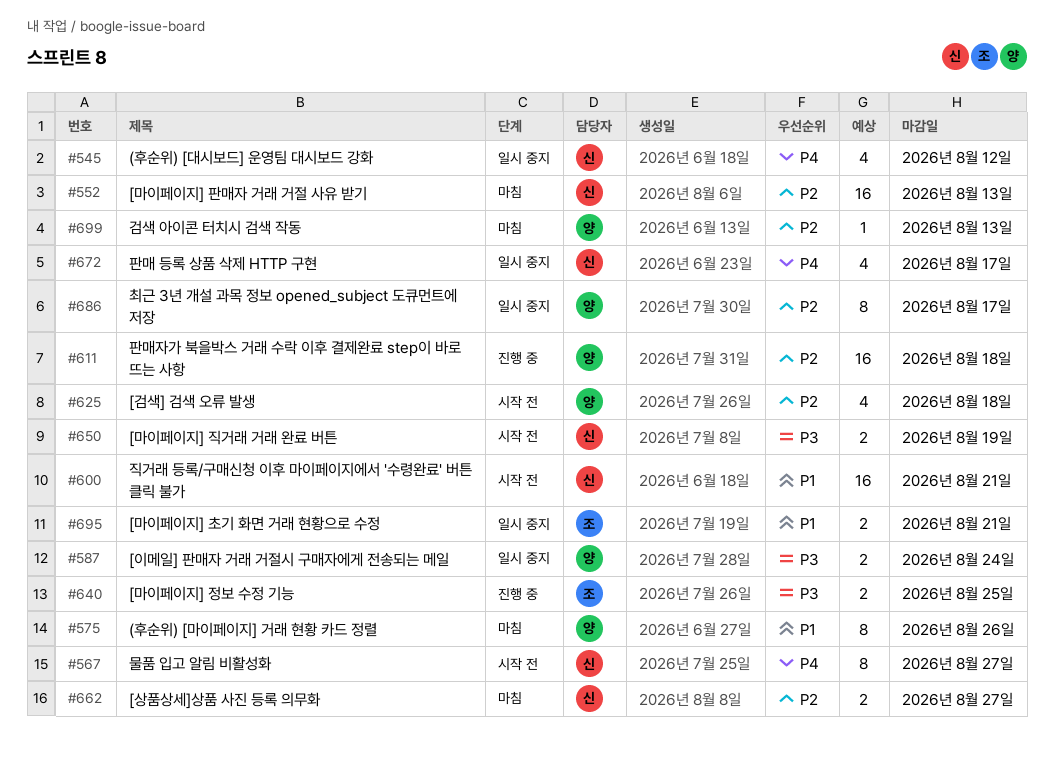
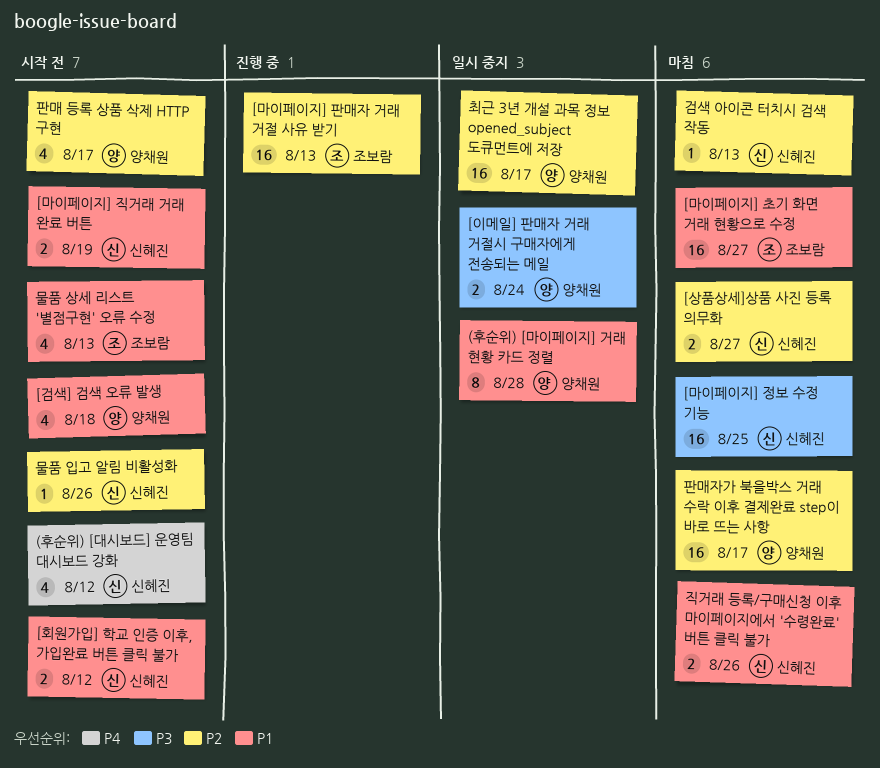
(후순위) [대시보드] 운영팀 대시보드 강화, status: 일시 중지 -> 시작 전
(후순위) [마이페이지] 거래 현황 카드 정렬, status: 마침 -> 일시 중지
(후순위) [마이페이지] 거래 현황 카드 정렬, due: Aug 26 -> Aug 28
[검색] 검색 오류 발생, priority: P2 -> P1
[마이페이지] 정보 수정 기능, status: 진행 중 -> 마침
[마이페이지] 정보 수정 기능, owner: 조보람 -> 신혜진
[마이페이지] 정보 수정 기능, estimate: 2 -> 16
[마이페이지] 직거래 거래 완료 버튼, priority: P3 -> P1
[마이페이지] 초기 화면 거래 현황으로 수정, status: 일시 중지 -> 마침
[마이페이지] 초기 화면 거래 현황으로 수정, estimate: 2 -> 16
[마이페이지] 초기 화면 거래 현황으로 수정, due: Aug 21 -> Aug 27
[마이페이지] 판매자 거래 거절 사유 받기, status: 마침 -> 진행 중
[마이페이지] 판매자 거래 거절 사유 받기, owner: 신혜진 -> 조보람
[회원가입] 학교 인증 이후, 가입완료 버튼 클릭 불가: none -> present
검색 아이콘 터치시 검색 작동, owner: 양채원 -> 신혜진
물품 상세 리스트 '별점구현' 오류 수정: none -> present
물품 입고 알림 비활성화, priority: P4 -> P2
물품 입고 알림 비활성화, estimate: 8 -> 1
물품 입고 알림 비활성화, due: Aug 27 -> Aug 26
직거래 등록/구매신청 이후 마이페이지에서 '수령완료' 버튼 클릭 불가, status: 시작 전 -> 마침
직거래 등록/구매신청 이후 마이페이지에서 '수령완료' 버튼 클릭 불가, estimate: 16 -> 2
직거래 등록/구매신청 이후 마이페이지에서 '수령완료' 버튼 클릭 불가, due: Aug 21 -> Aug 26
최근 3년 개설 과목 정보 opened_subject 도큐먼트에 저장, estimate: 8 -> 16
판매 등록 상품 삭제 HTTP 구현, status: 일시 중지 -> 시작 전
판매 등록 상품 삭제 HTTP 구현, owner: 신혜진 -> 양채원
판매 등록 상품 삭제 HTTP 구현, priority: P4 -> P2
판매자가 북을박스 거래 수락 이후 결제완료 step이 바로 뜨는 사항, status: 진행 중 -> 마침
판매자가 북을박스 거래 수락 이후 결제완료 step이 바로 뜨는 사항, due: Aug 18 -> Aug 17

